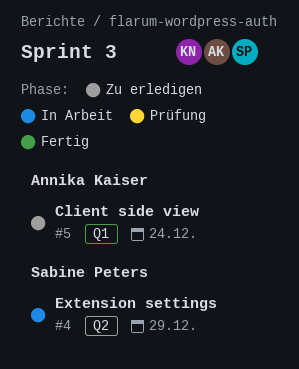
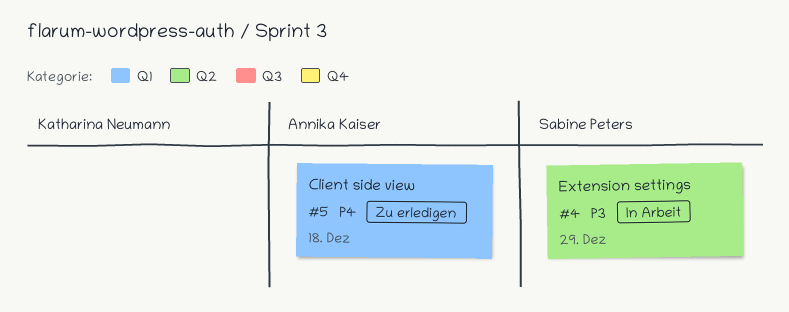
#5, due: Dec 24 -> Dec 18

